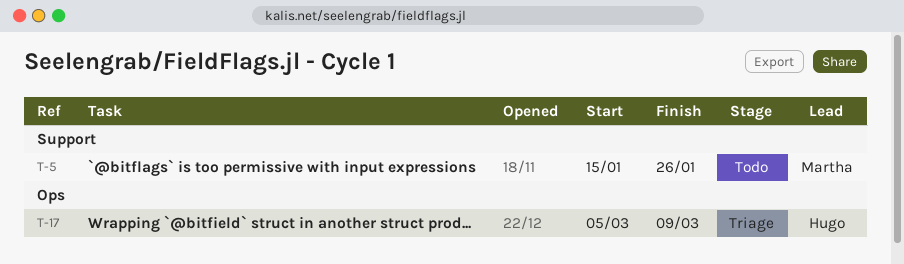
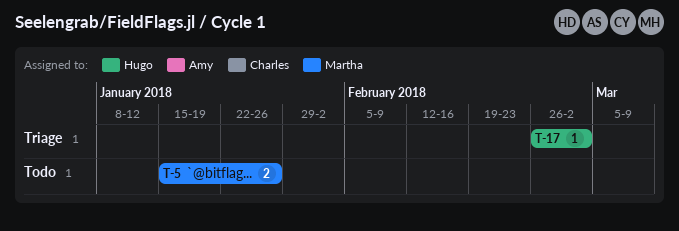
T-17, start: Mar 5 -> Feb 26
T-17, due: Mar 9 -> Mar 2

